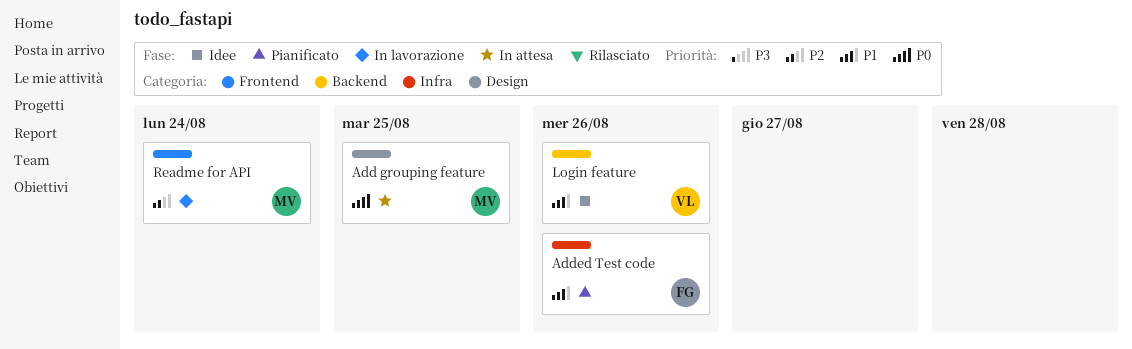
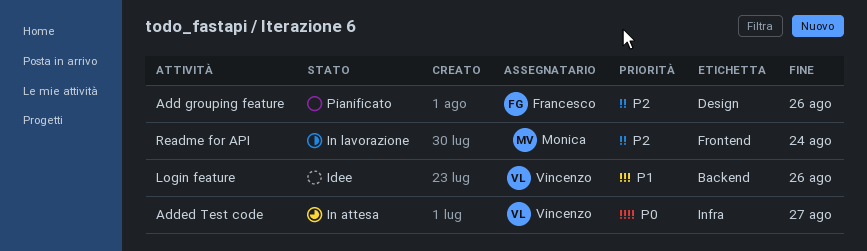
Add grouping feature, status: In attesa -> Pianificato
Add grouping feature, owner: Monica -> Francesco
Add grouping feature, priority: P0 -> P2
Add grouping feature, due: Aug 25 -> Aug 26
Added Test code, status: Pianificato -> In attesa
Added Test code, owner: Francesco -> Vincenzo
Added Test code, priority: P1 -> P0
Added Test code, due: Aug 26 -> Aug 27

